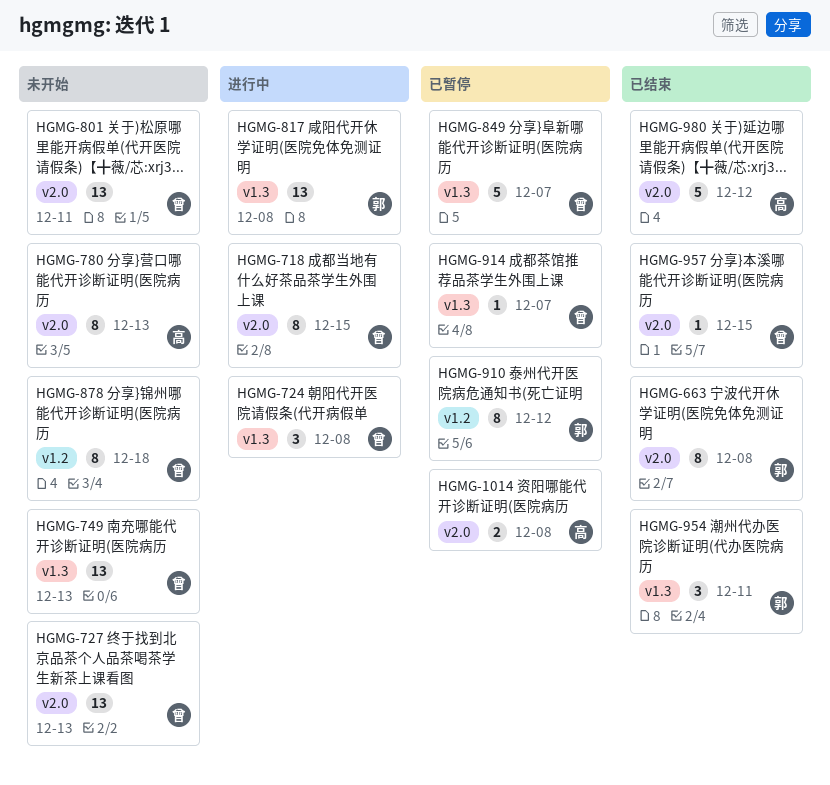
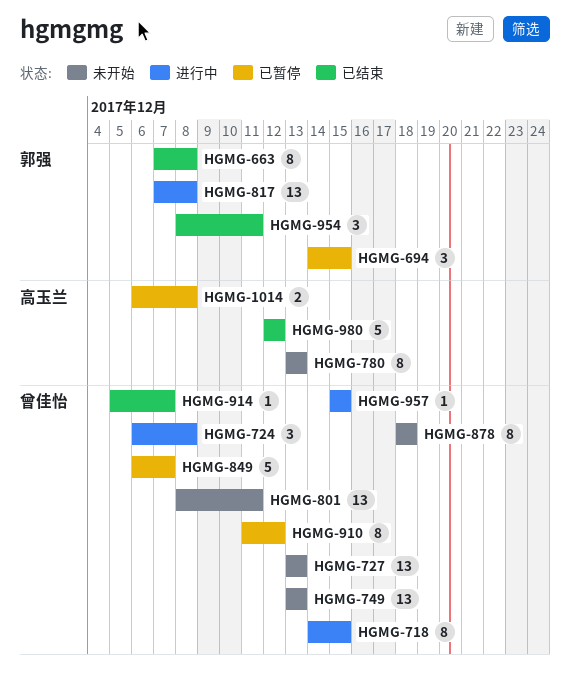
HGMG-694: none -> present
HGMG-910, owner: 郭强 -> 曾佳怡
HGMG-914, status: 已暂停 -> 已结束
HGMG-957, status: 已结束 -> 进行中

